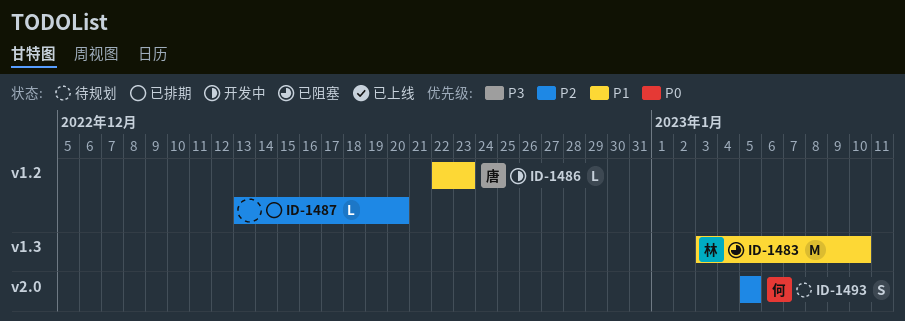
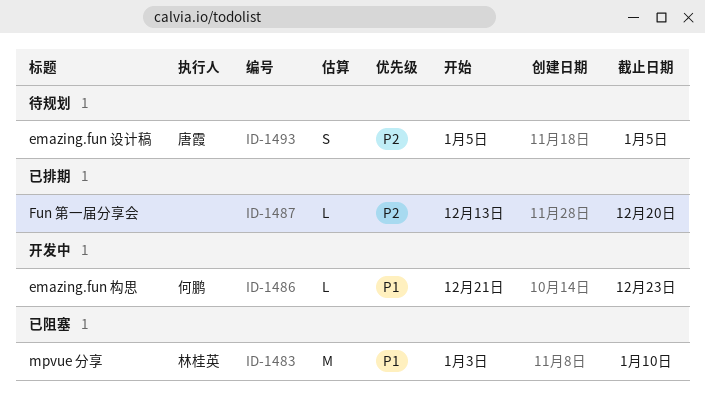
ID-1486, owner: 唐霞 -> 何鹏
ID-1486, start: Dec 22 -> Dec 21
ID-1493, owner: 何鹏 -> 唐霞

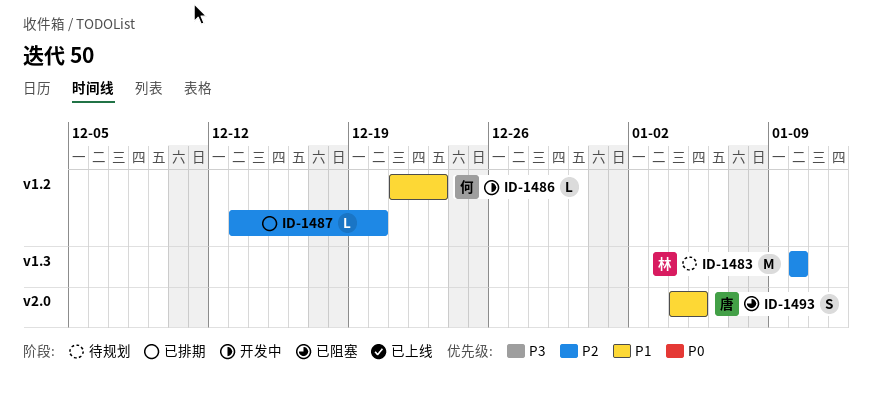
ID-1483, status: 已阻塞 -> 待规划
ID-1483, priority: P1 -> P2
ID-1483, start: Jan 3 -> Jan 10
ID-1493, status: 待规划 -> 已阻塞
ID-1493, priority: P2 -> P1
ID-1493, start: Jan 5 -> Jan 4

